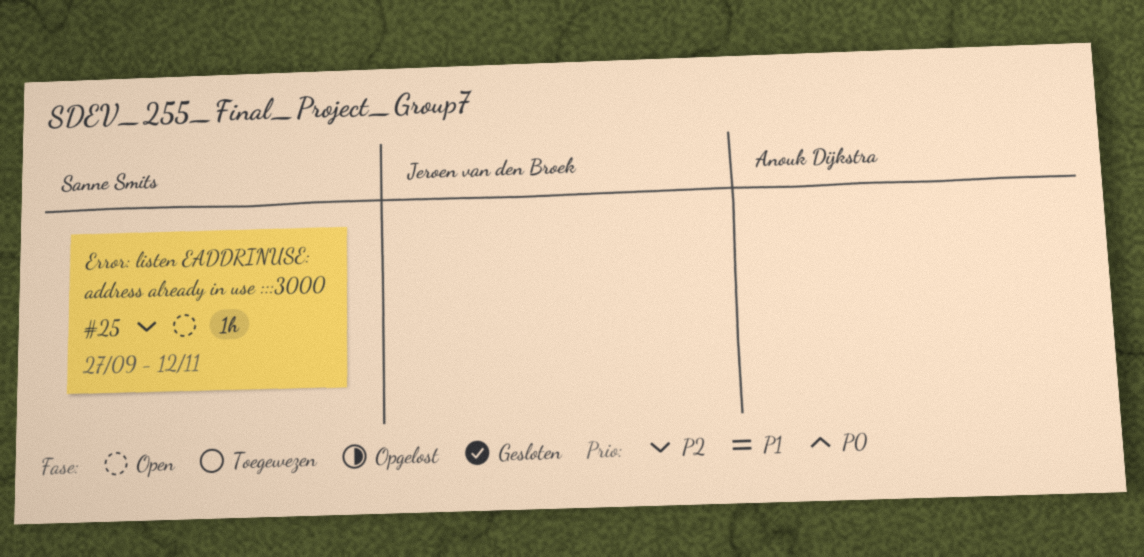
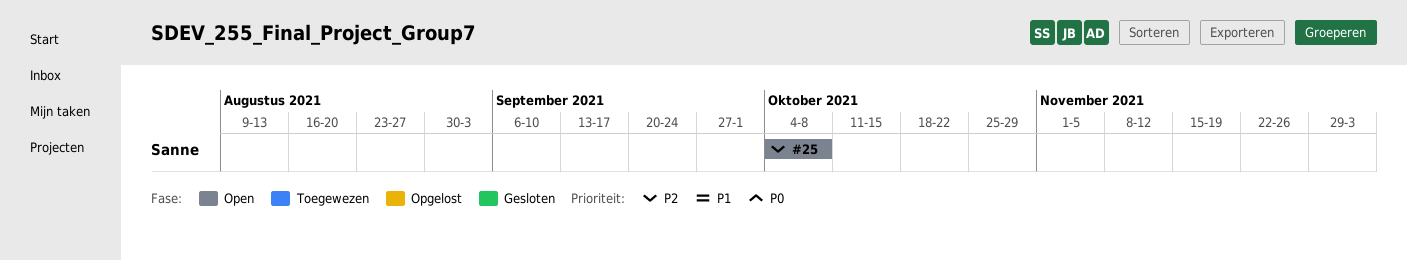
#25, start: Sep 27 -> Oct 4
#25, due: Nov 12 -> Oct 8

